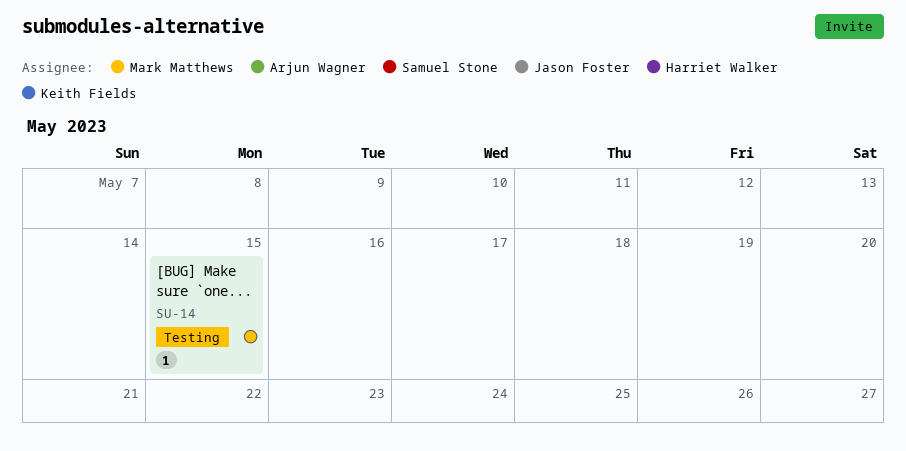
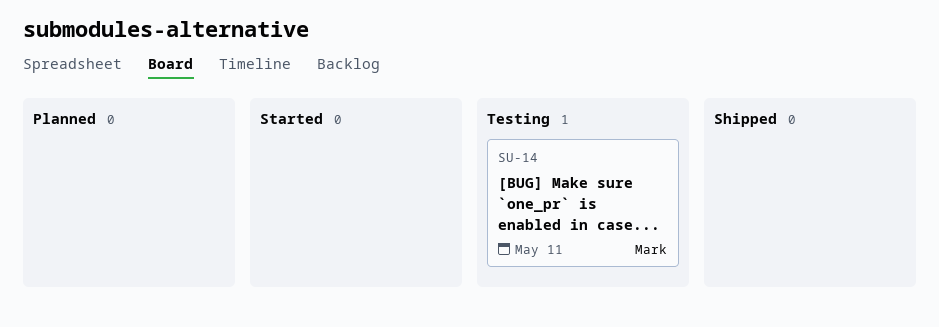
SU-14, due: May 15 -> May 11

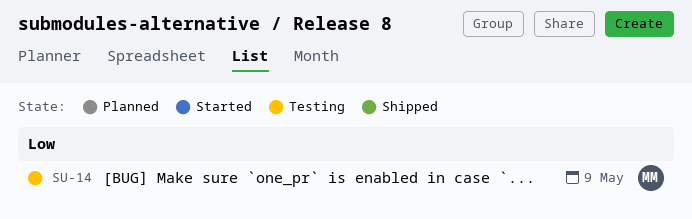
SU-14, due: May 11 -> May 9

